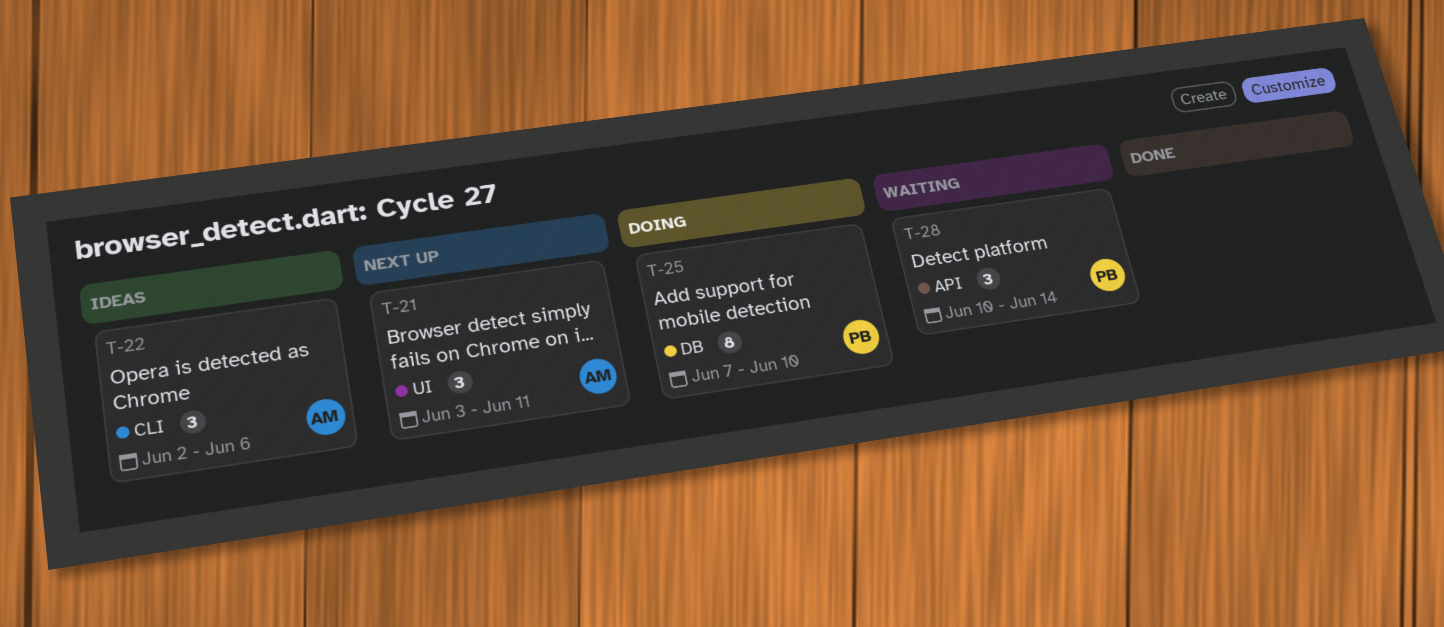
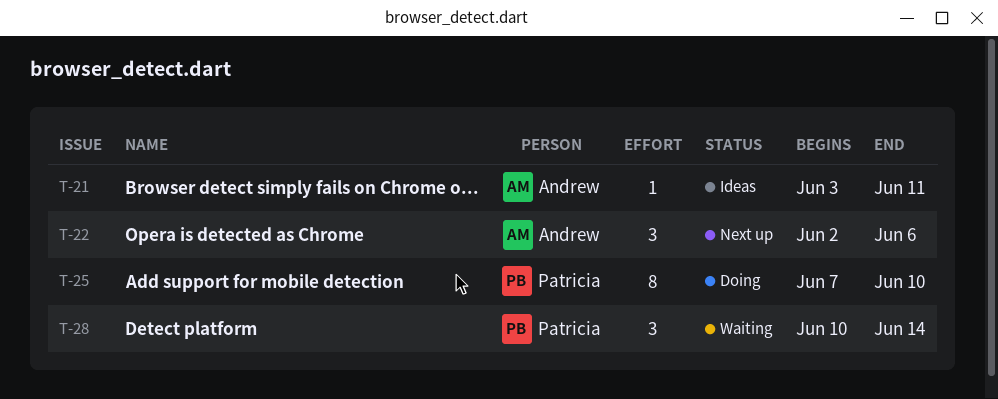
T-21, status: Next up -> Ideas
T-21, estimate: 3 -> 1
T-22, status: Ideas -> Next up

